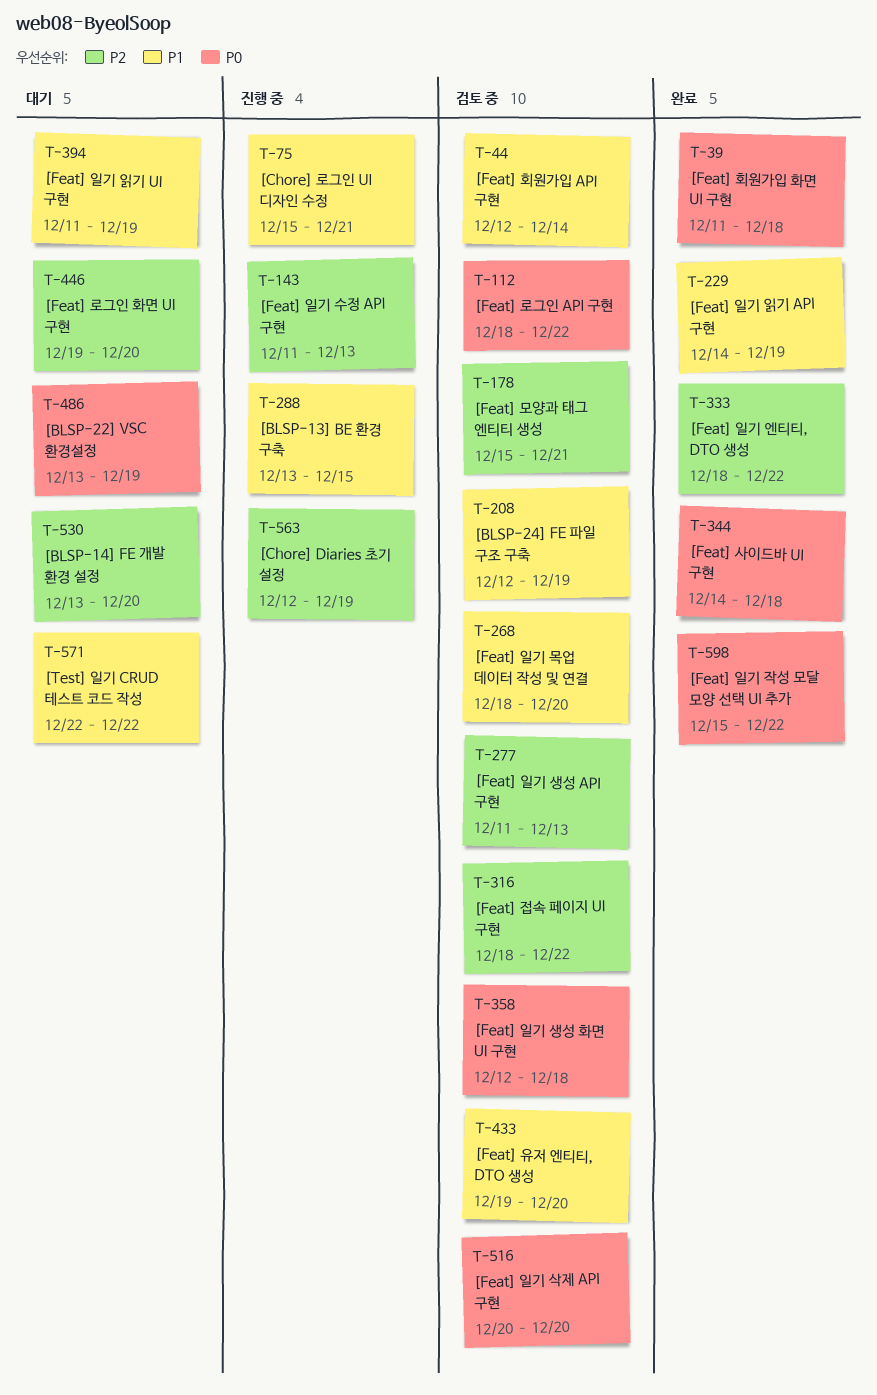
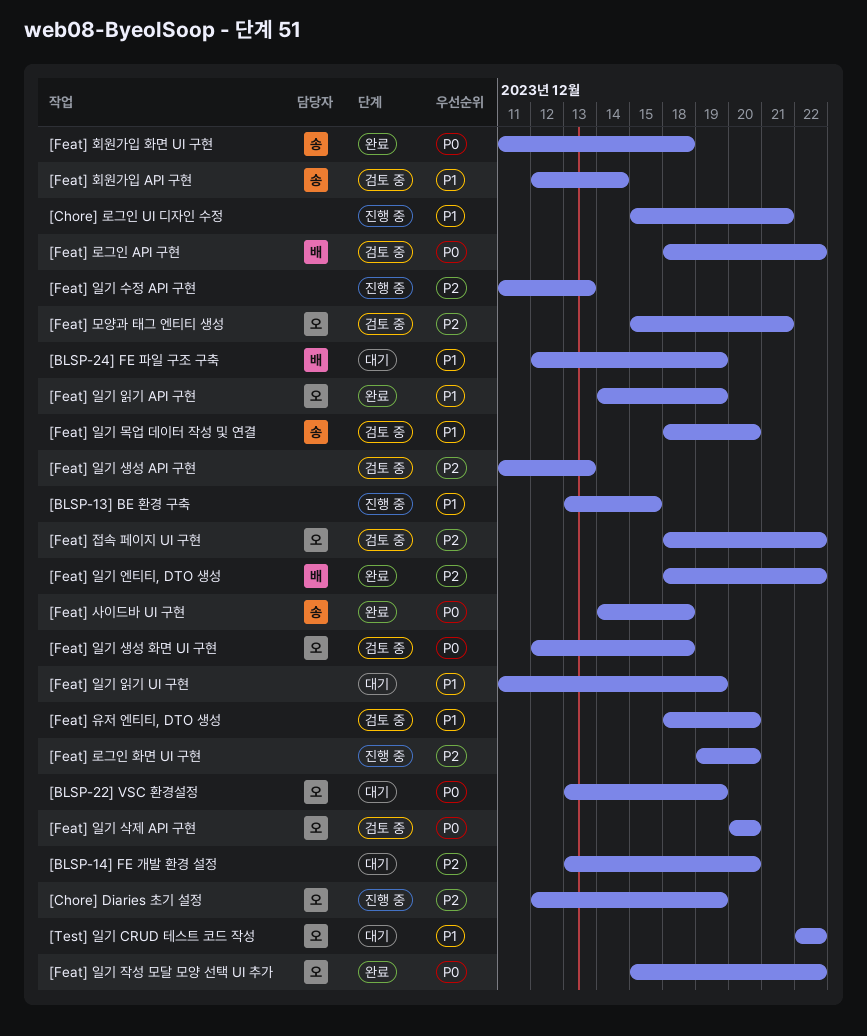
[BLSP-24] FE 파일 구조 구축, status: 검토 중 -> 대기
[Feat] 로그인 화면 UI 구현, status: 대기 -> 진행 중
[Feat] 유저 엔티티, DTO 생성, start: Dec 19 -> Dec 18

